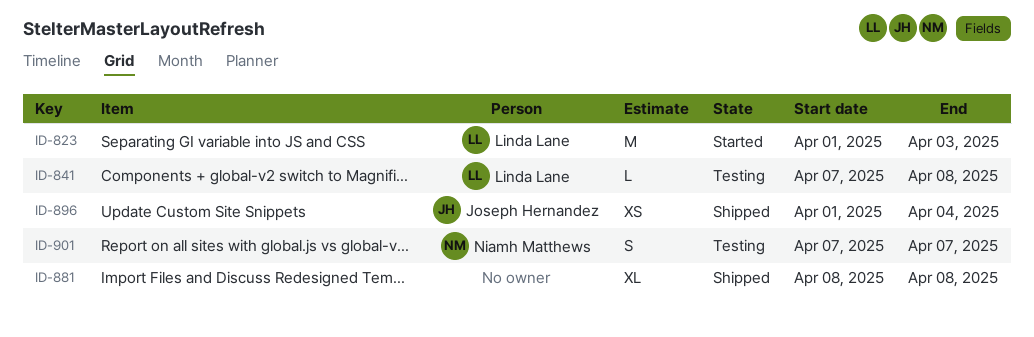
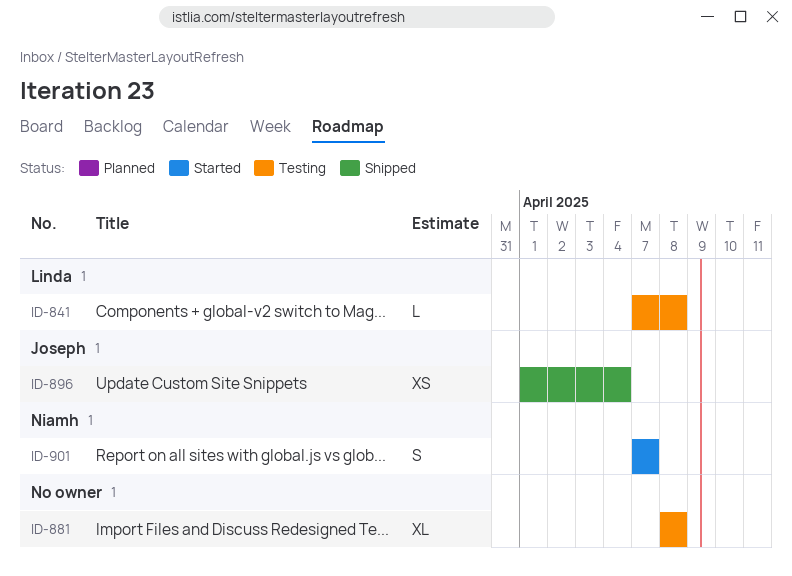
ID-823: present -> none
ID-881, status: Shipped -> Testing
ID-901, status: Testing -> Started

